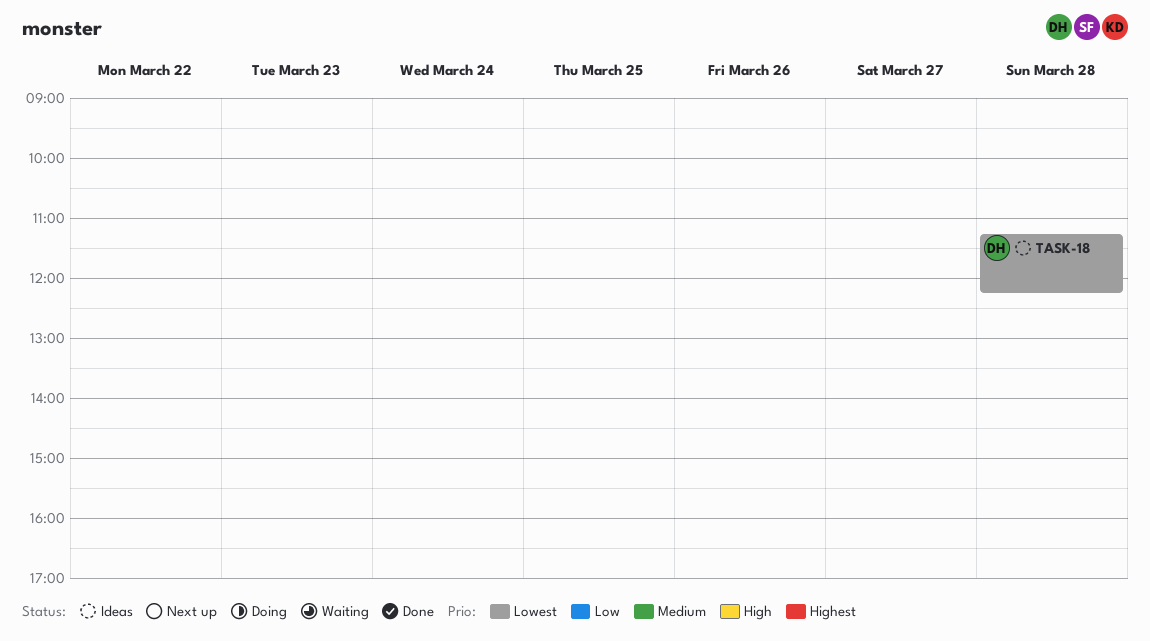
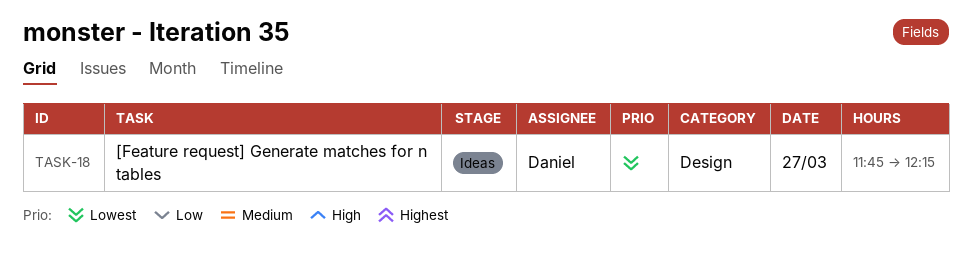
TASK-18, day: Mar 28 -> Mar 27
TASK-18, begins: 11:15 -> 11:45

